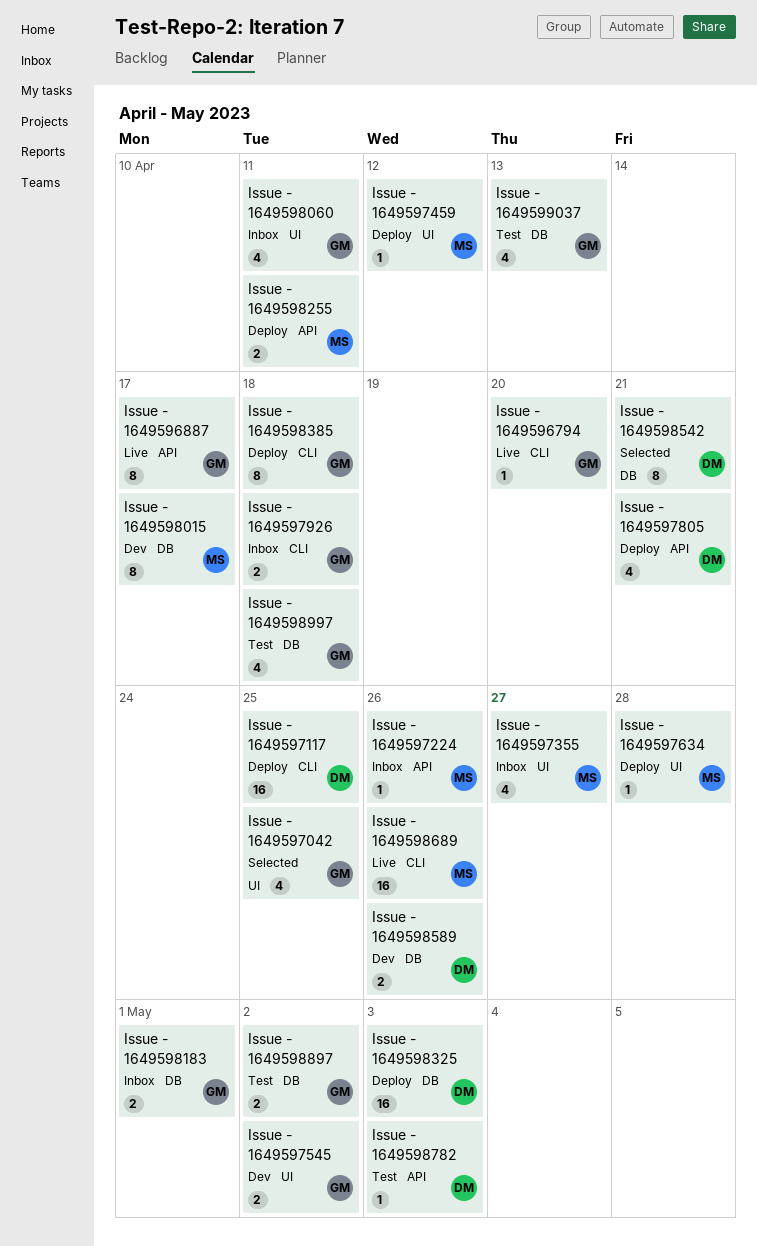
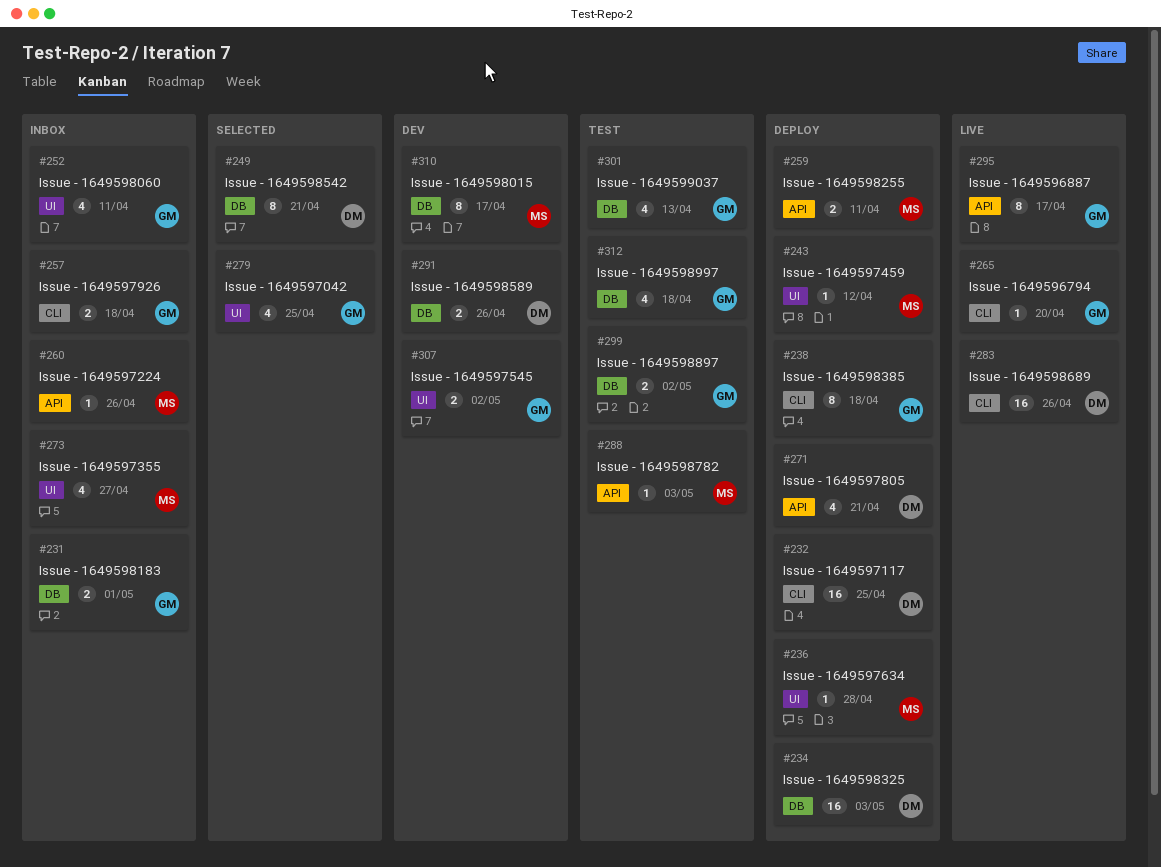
Issue - 1649598689, owner: MS -> DM
Issue - 1649598782, owner: DM -> MS

